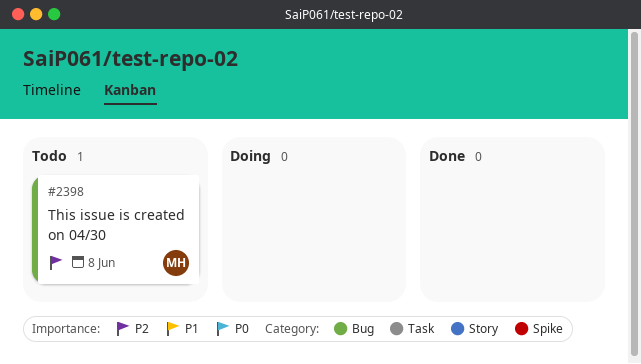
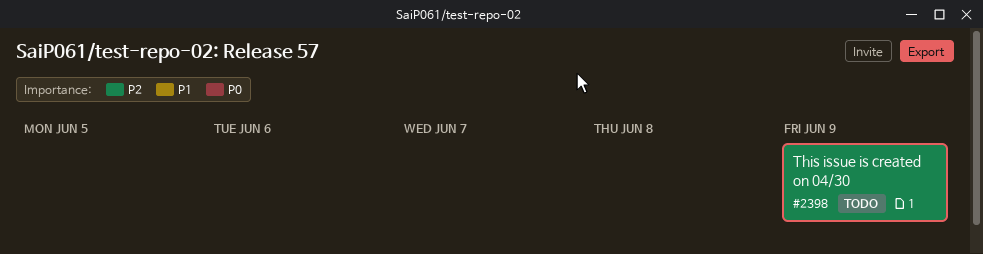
#2398, due: Jun 8 -> Jun 9

